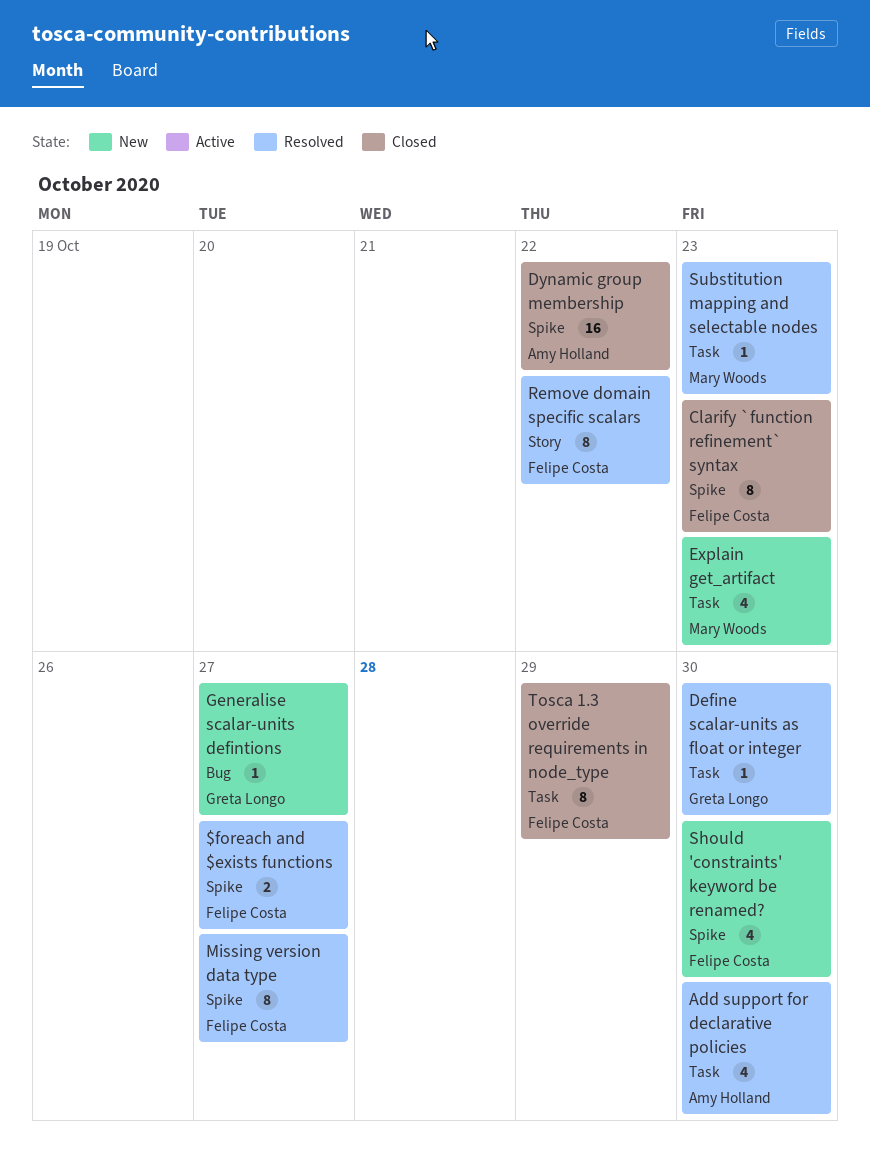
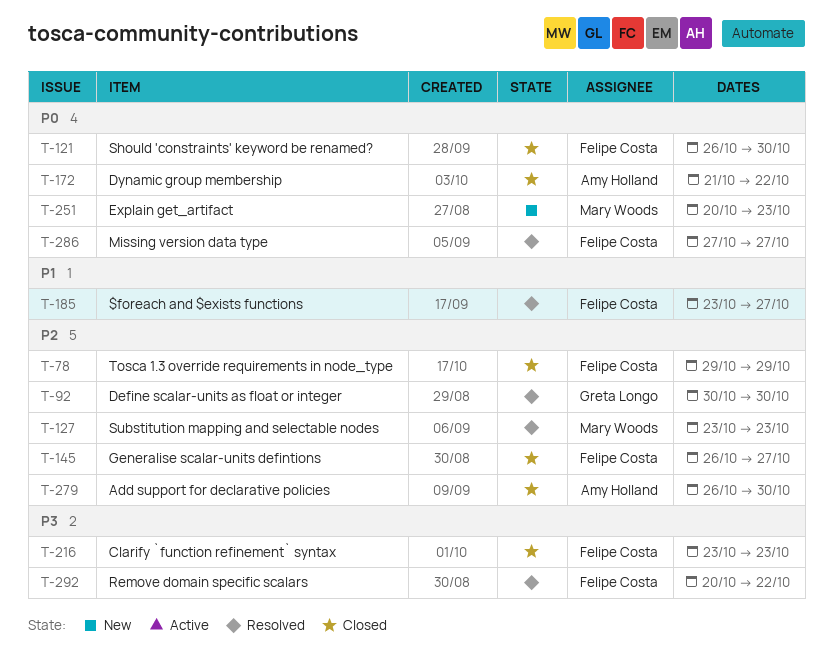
Add support for declarative policies, status: Resolved -> Closed
Generalise scalar-units defintions, status: New -> Closed
Generalise scalar-units defintions, owner: Greta Longo -> Felipe Costa
Should 'constraints' keyword be renamed?, status: New -> Closed

